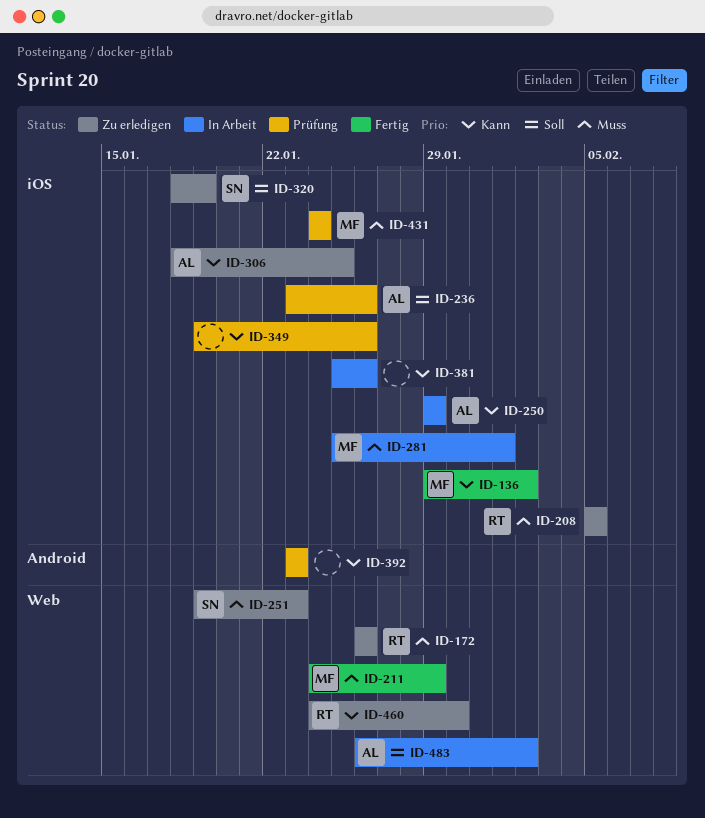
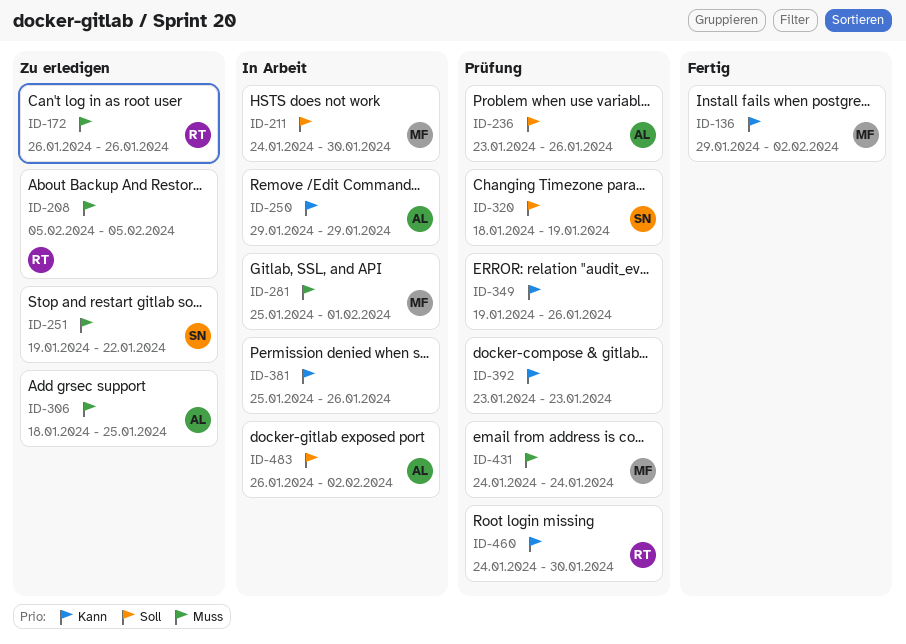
ID-211, status: Fertig -> In Arbeit
ID-211, priority: Muss -> Soll
ID-211, due: Jan 29 -> Jan 30
ID-251, due: Jan 23 -> Jan 22
ID-306, priority: Kann -> Muss
ID-320, status: Zu erledigen -> Prüfung
ID-460, status: Zu erledigen -> Prüfung

